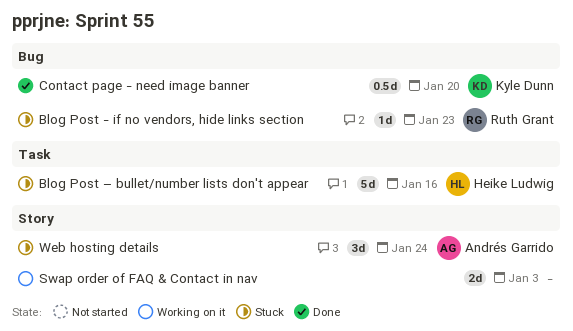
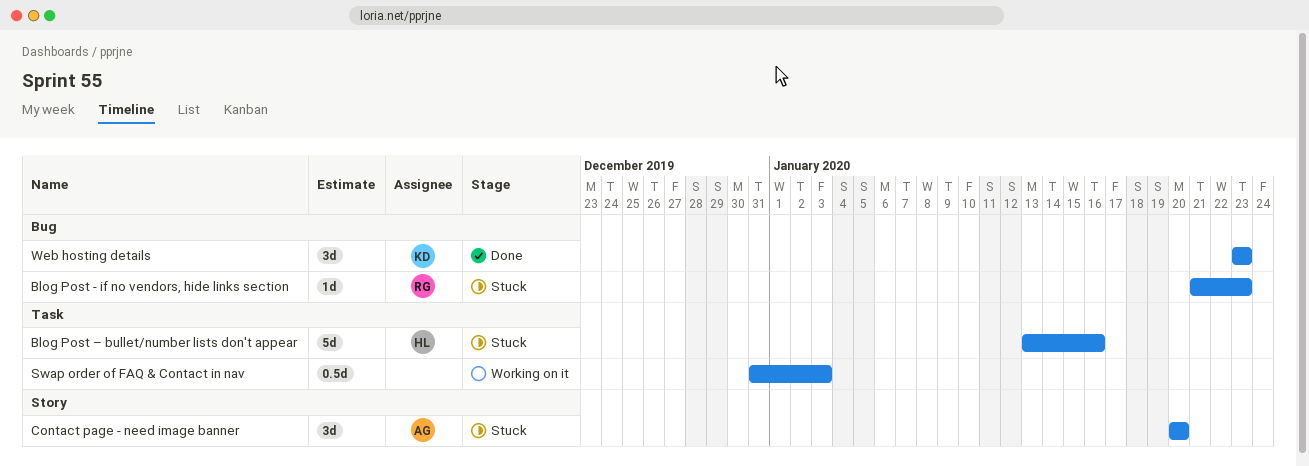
Contact page - need image banner, status: Done -> Stuck
Contact page - need image banner, owner: Kyle Dunn -> Andrés Garrido
Contact page - need image banner, label: Bug -> Story
Contact page - need image banner, estimate: 0.5d -> 3d
Swap order of FAQ & Contact in nav, label: Story -> Task
Swap order of FAQ & Contact in nav, estimate: 2d -> 0.5d
Web hosting details, status: Stuck -> Done
Web hosting details, owner: Andrés Garrido -> Kyle Dunn
Web hosting details, label: Story -> Bug
Web hosting details, due: Jan 24 -> Jan 23

